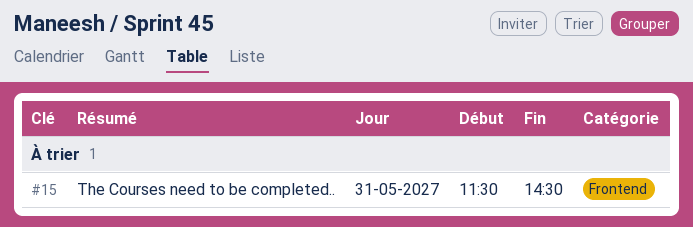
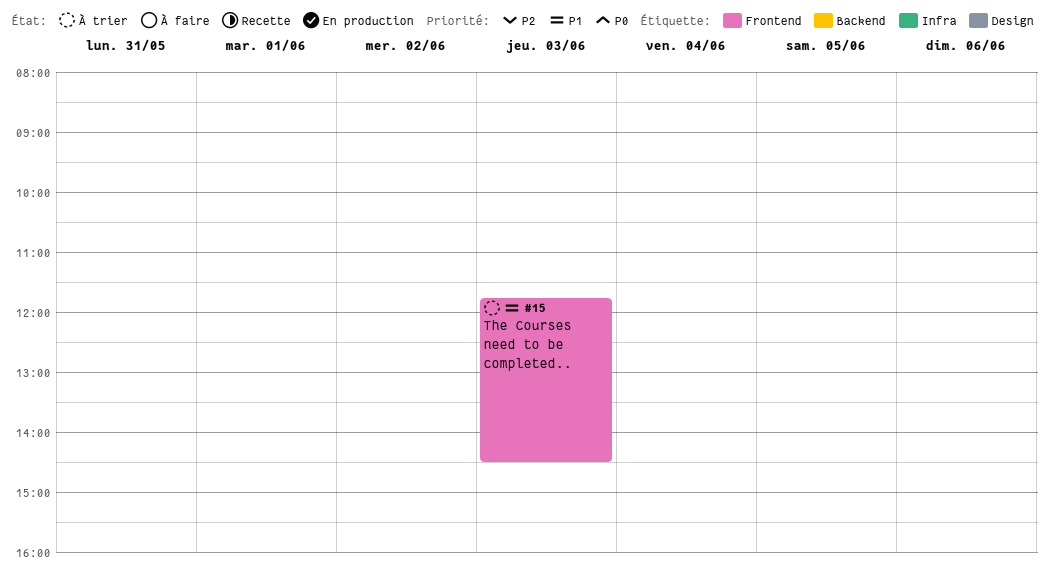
#15, day: May 31 -> Jun 3
#15, begins: 11:30 -> 11:45

